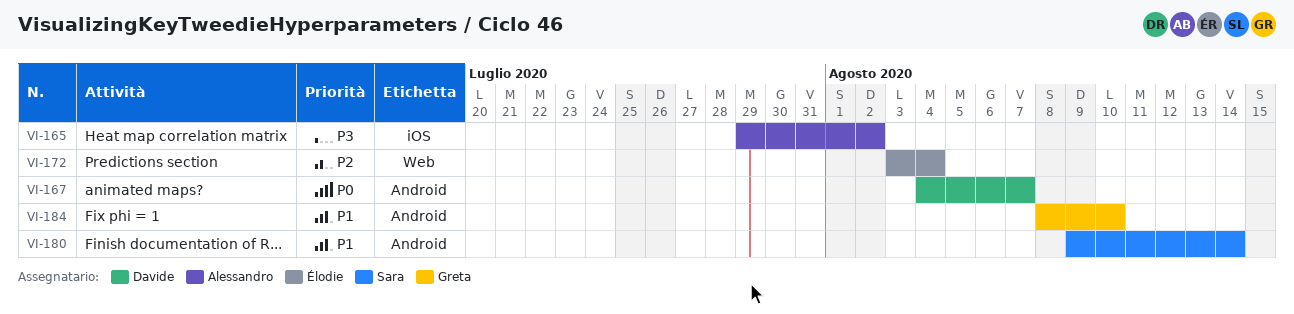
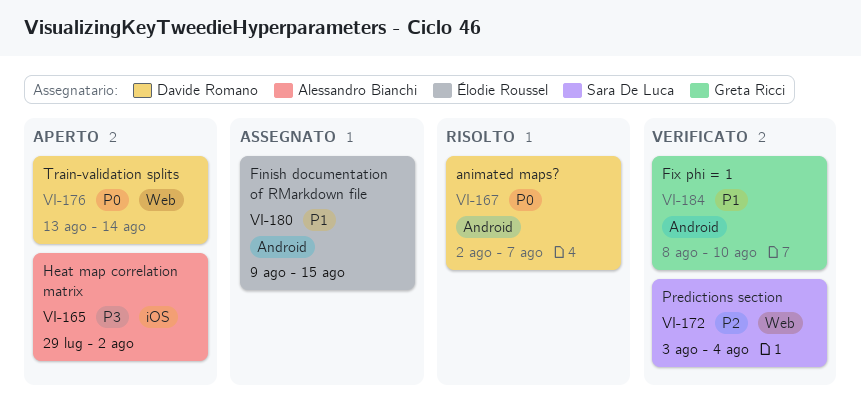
VI-167, start: Aug 4 -> Aug 2
VI-172, owner: Élodie Roussel -> Sara De Luca
VI-176: none -> present
VI-180, owner: Sara De Luca -> Élodie Roussel
VI-180, due: Aug 14 -> Aug 15

